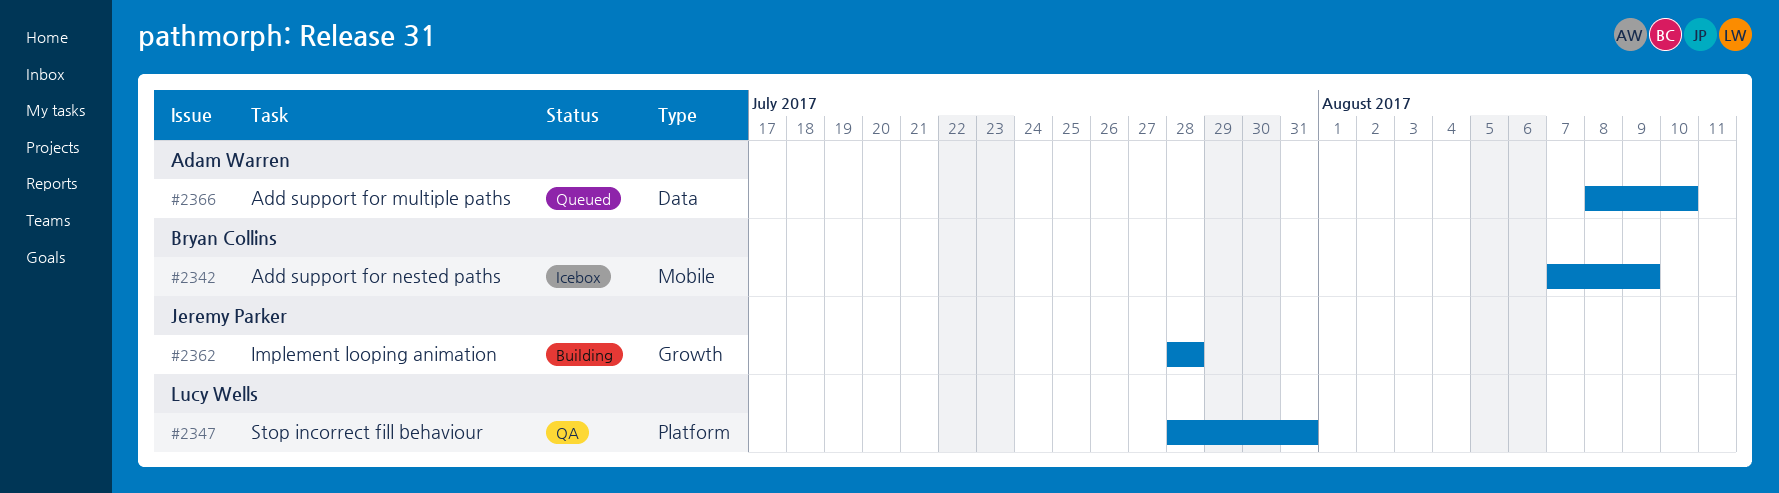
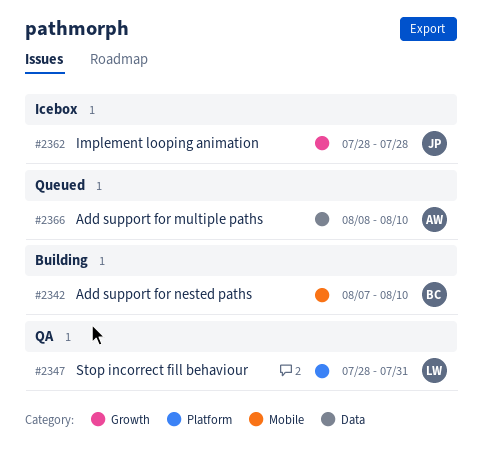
#2342, status: Icebox -> Building
#2342, due: Aug 9 -> Aug 10
#2362, status: Building -> Icebox

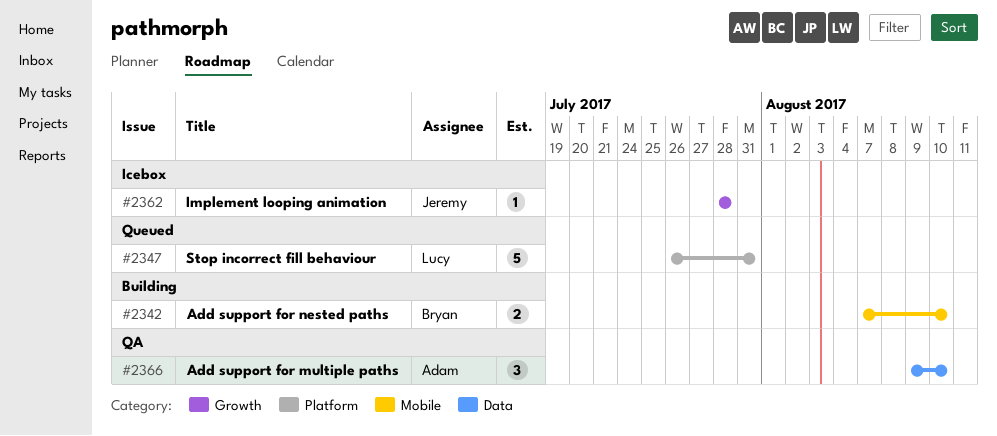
#2347, status: QA -> Queued
#2347, start: Jul 28 -> Jul 26
#2366, status: Queued -> QA
#2366, start: Aug 8 -> Aug 9

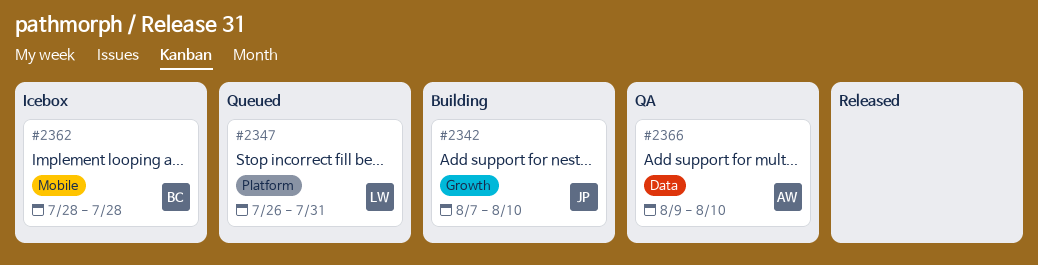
#2342, owner: Bryan -> Jeremy
#2342, label: Mobile -> Growth
#2362, owner: Jeremy -> Bryan
#2362, label: Growth -> Mobile

